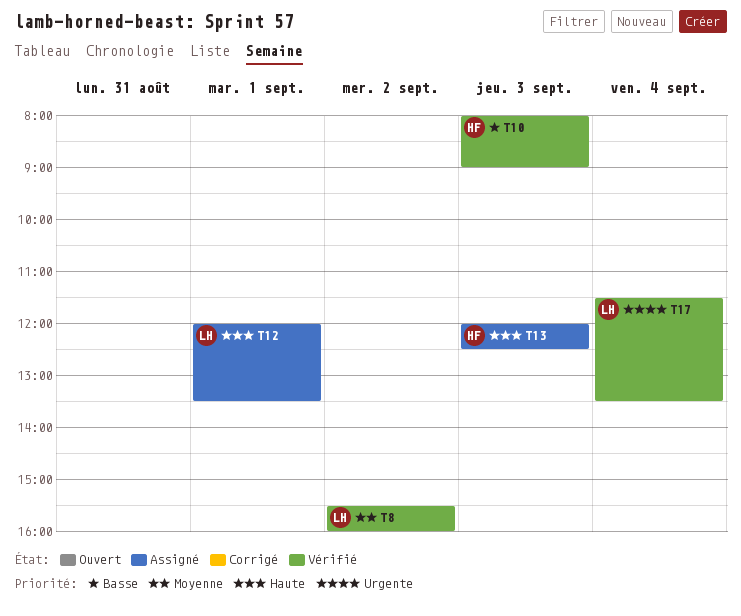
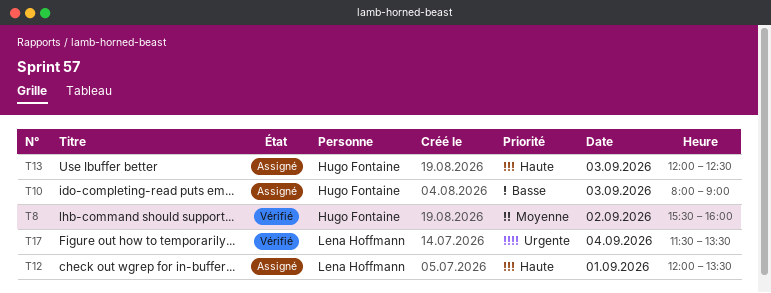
T8, owner: Lena Hoffmann -> Hugo Fontaine
T10, status: Vérifié -> Assigné

